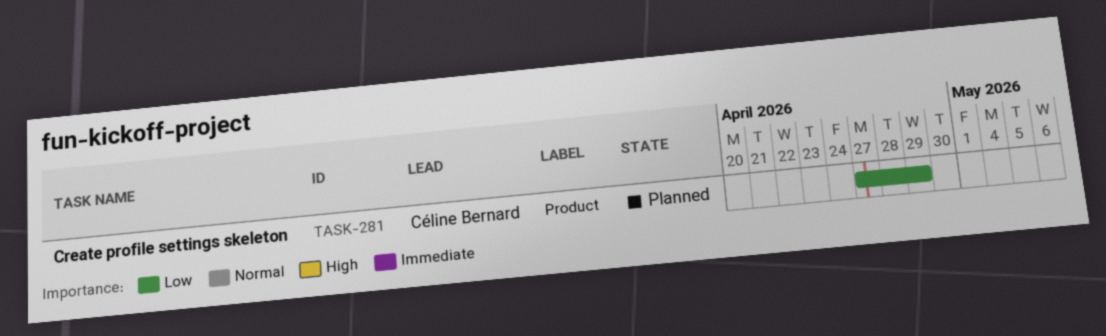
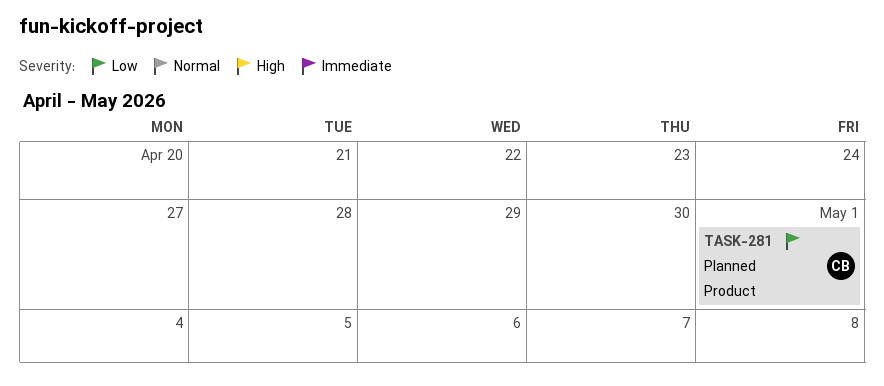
TASK-281, due: Apr 29 -> May 1

